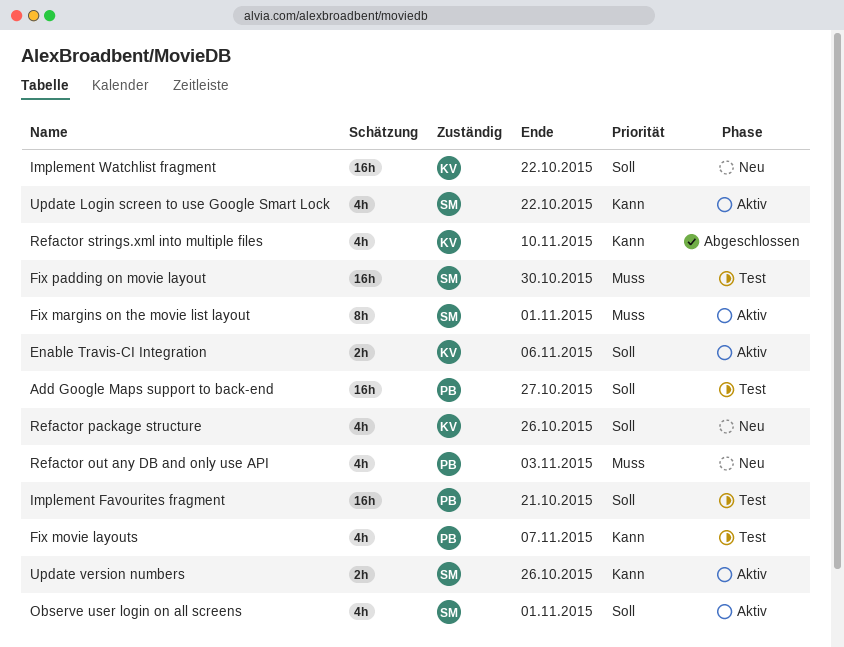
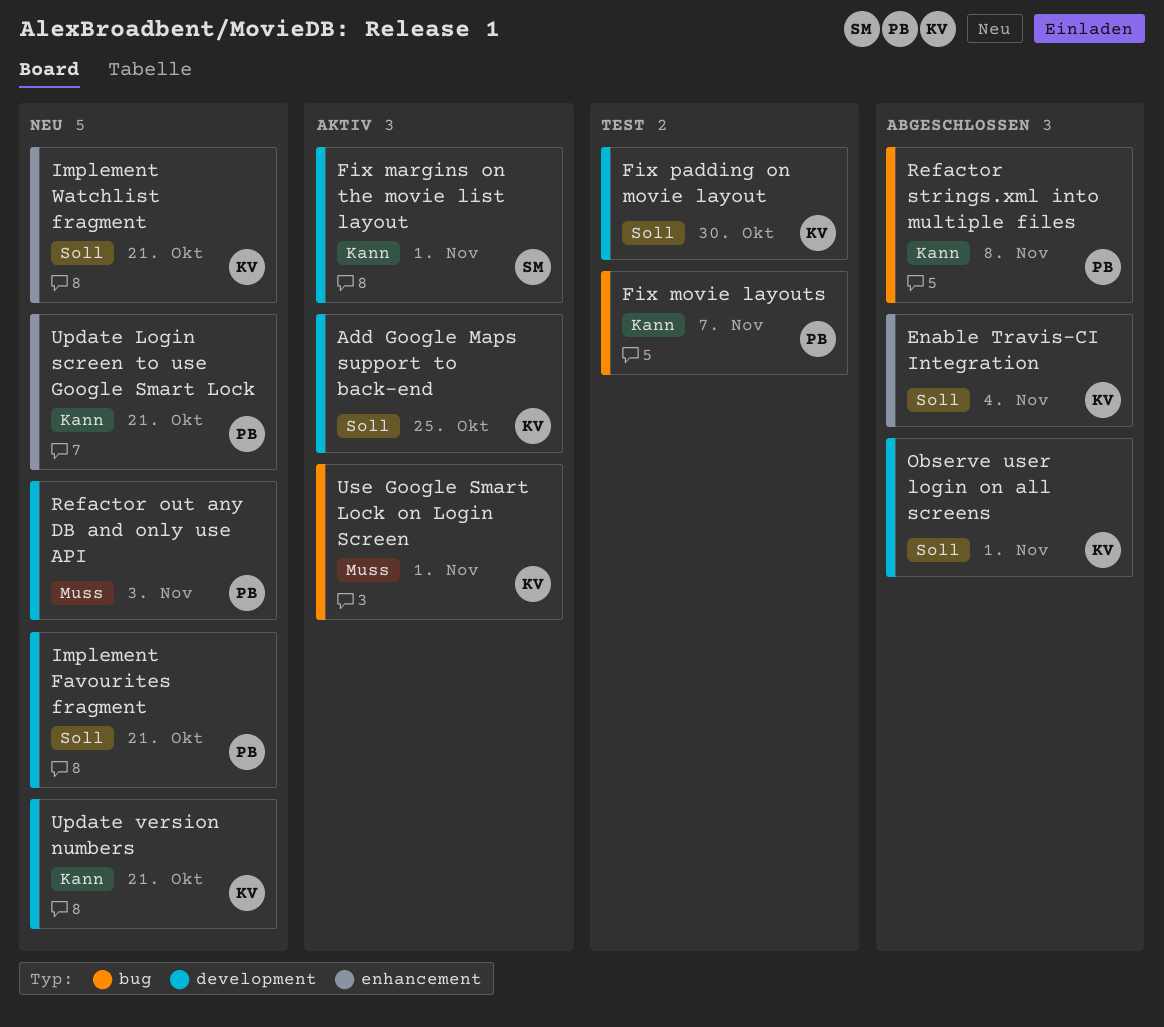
Add Google Maps support to back-end, status: Test -> Aktiv
Add Google Maps support to back-end, owner: PB -> KV
Add Google Maps support to back-end, due: Oct 27 -> Oct 25
Enable Travis-CI Integration, status: Aktiv -> Abgeschlossen
Enable Travis-CI Integration, due: Nov 6 -> Nov 4
Fix margins on the movie list layout, priority: Muss -> Kann
Fix padding on movie layout, owner: SM -> KV
Fix padding on movie layout, priority: Muss -> Soll
Implement Favourites fragment, status: Test -> Neu
Implement Watchlist fragment, due: Oct 22 -> Oct 21
Observe user login on all screens, status: Aktiv -> Abgeschlossen
Observe user login on all screens, owner: SM -> KV
Refactor package structure: present -> none
Refactor strings.xml into multiple files, owner: KV -> PB
Refactor strings.xml into multiple files, due: Nov 10 -> Nov 8
Update Login screen to use Google Smart Lock, status: Aktiv -> Neu
Update Login screen to use Google Smart Lock, owner: SM -> PB
Update Login screen to use Google Smart Lock, due: Oct 22 -> Oct 21
Update version numbers, status: Aktiv -> Neu
Update version numbers, owner: SM -> KV
Update version numbers, due: Oct 26 -> Oct 21
Use Google Smart Lock on Login Screen: none -> present

